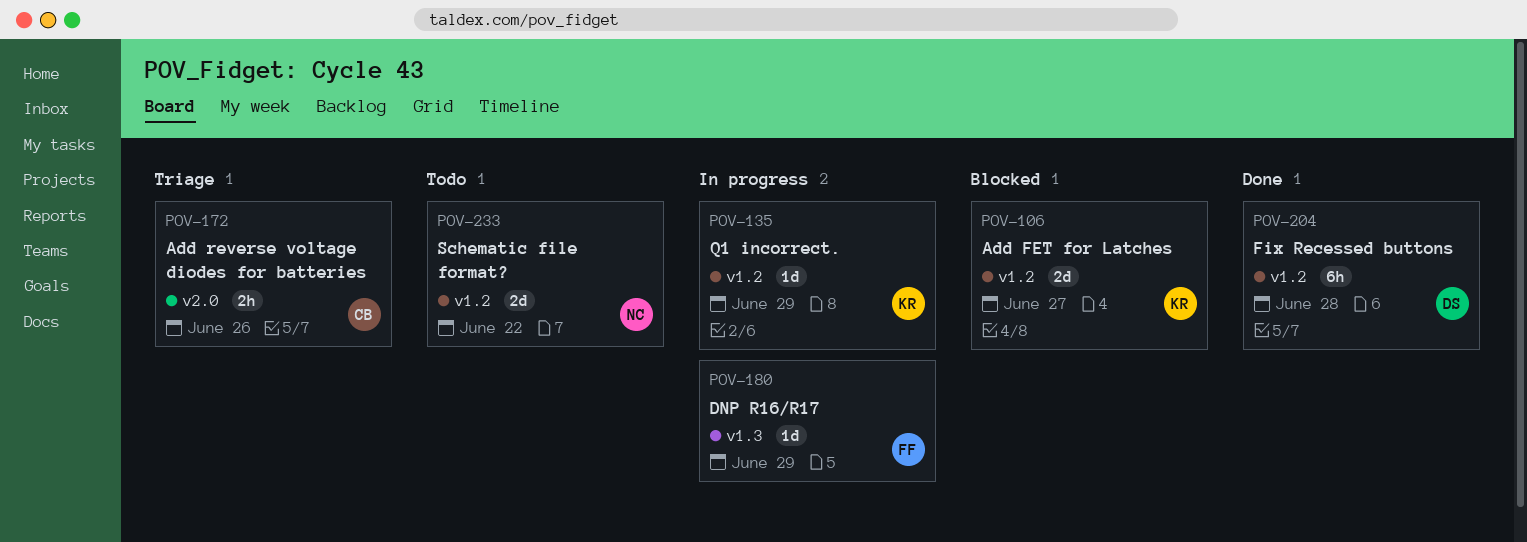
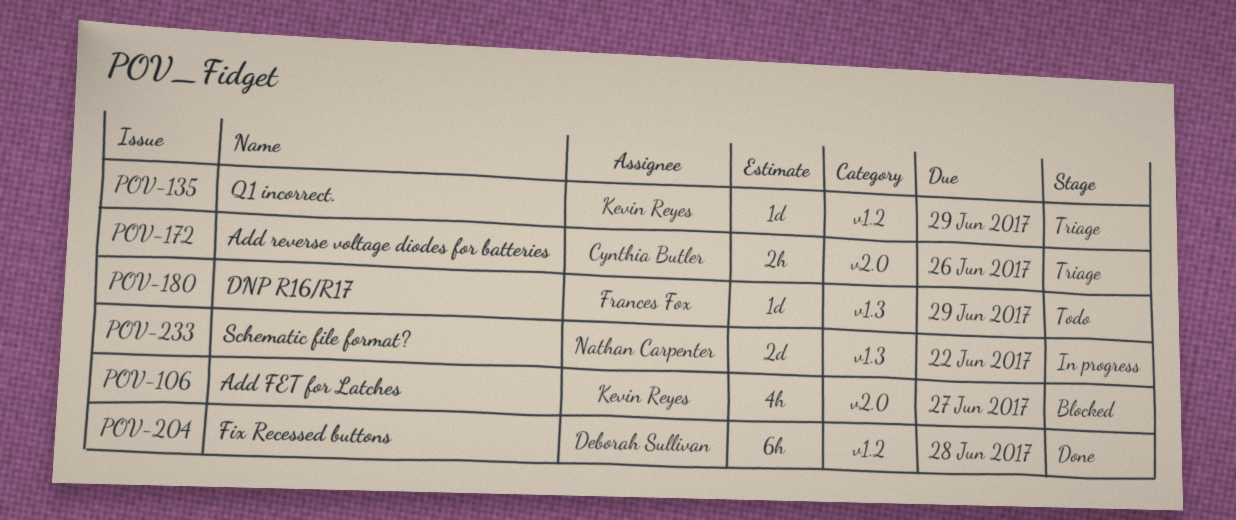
POV-106, label: v1.2 -> v2.0
POV-106, estimate: 2d -> 4h
POV-135, status: In progress -> Triage
POV-180, status: In progress -> Todo
POV-233, status: Todo -> In progress
POV-233, label: v1.2 -> v1.3

